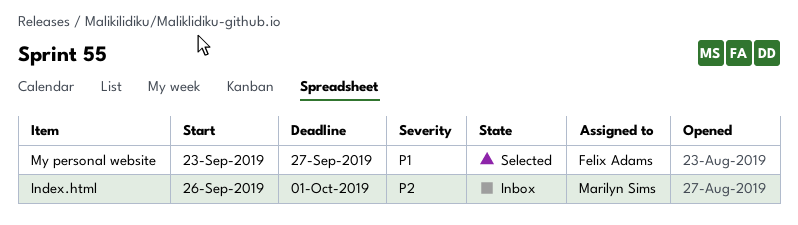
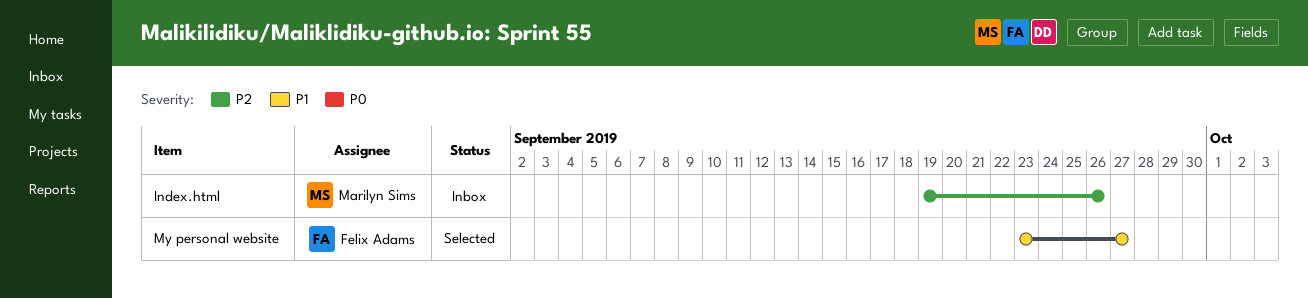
Index.html, start: Sep 26 -> Sep 19
Index.html, due: Oct 1 -> Sep 26

